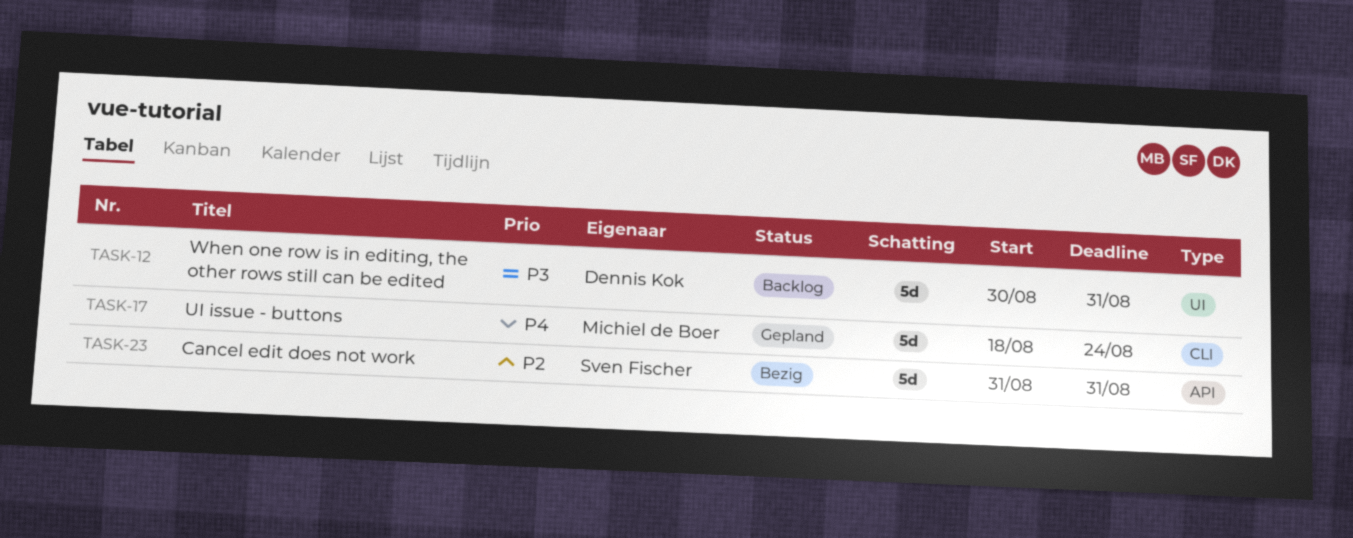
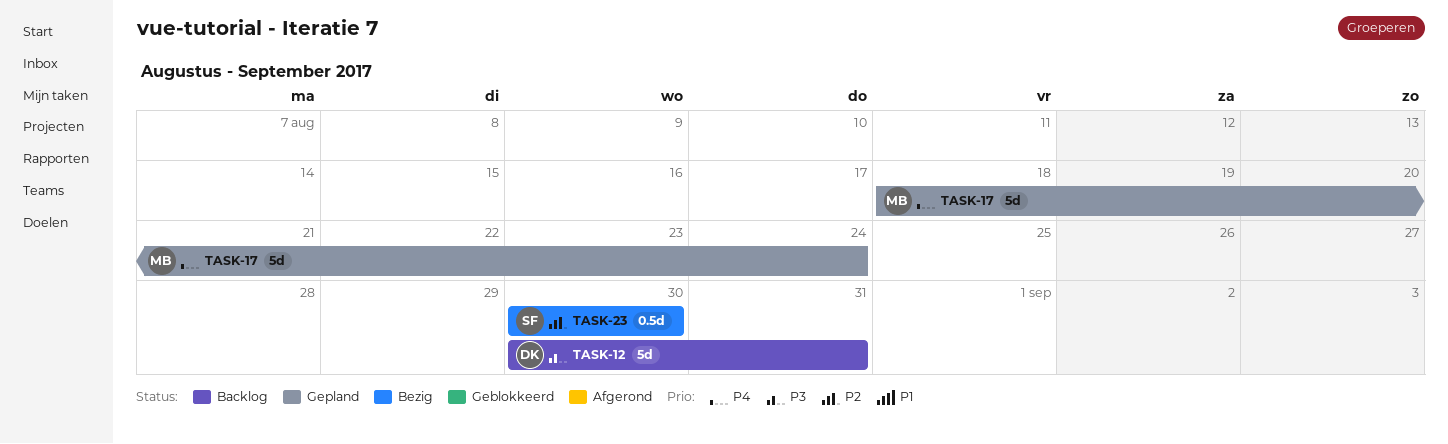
TASK-23, estimate: 5d -> 0.5d
TASK-23, start: Aug 31 -> Aug 30
TASK-23, due: Aug 31 -> Aug 30

